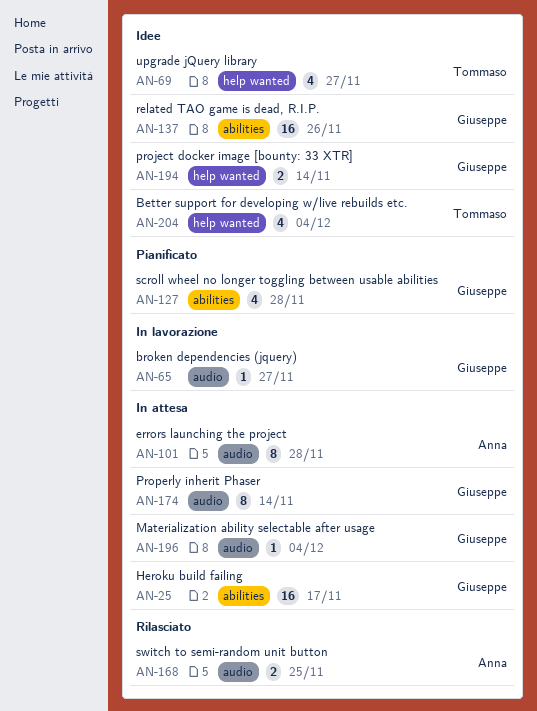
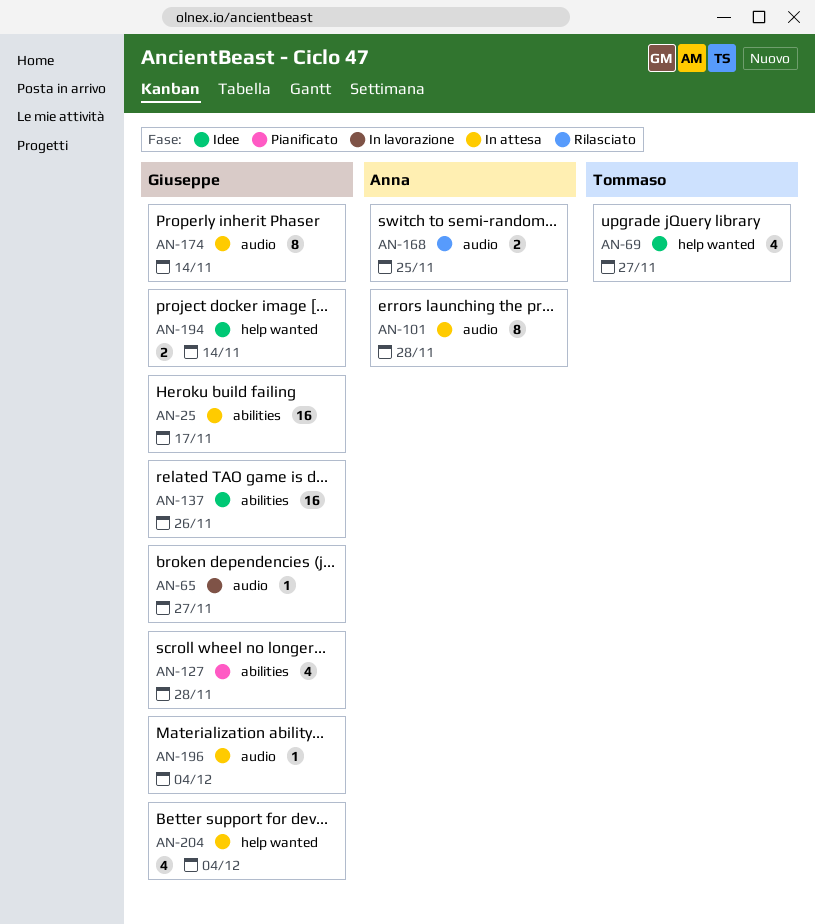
AN-204, status: Idee -> In attesa
AN-204, owner: Tommaso -> Giuseppe

